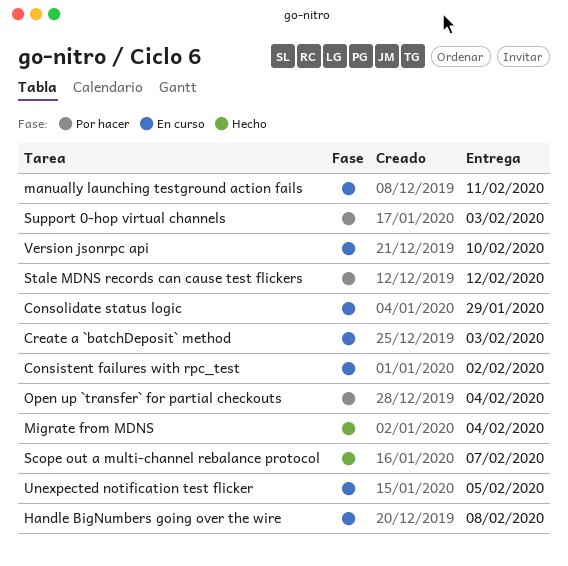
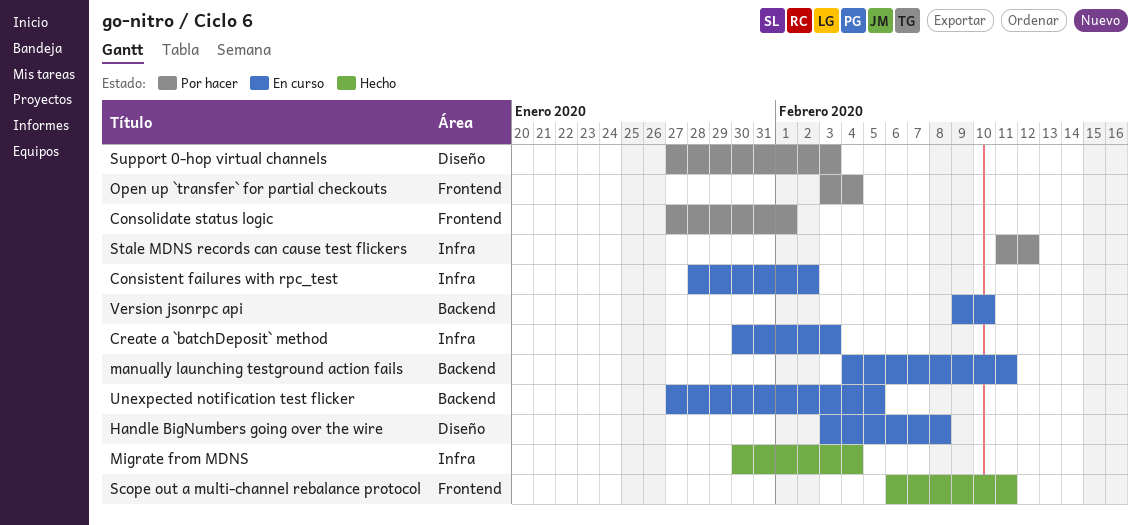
Consolidate status logic, status: En curso -> Por hacer
Consolidate status logic, due: Jan 29 -> Feb 1
Scope out a multi-channel rebalance protocol, due: Feb 7 -> Feb 11

